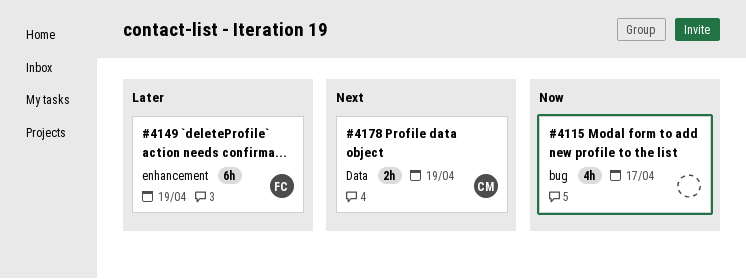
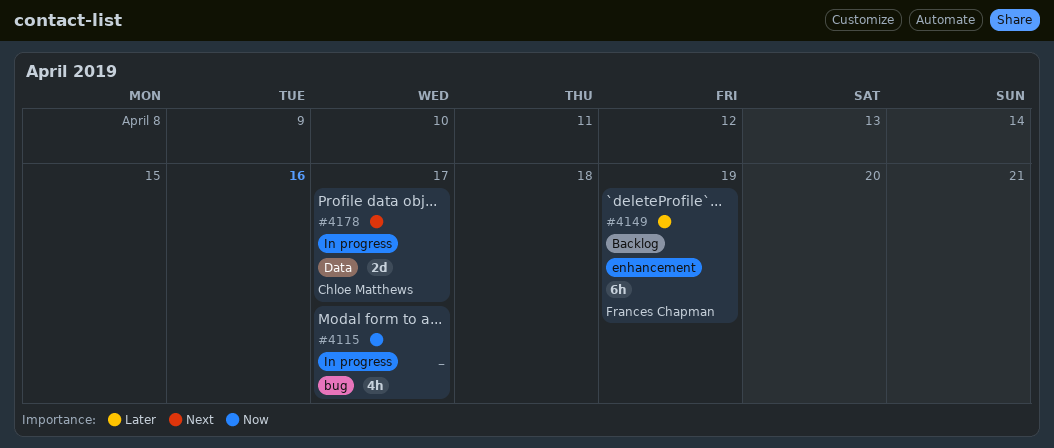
#4178, estimate: 2h -> 2d
#4178, due: Apr 19 -> Apr 17

